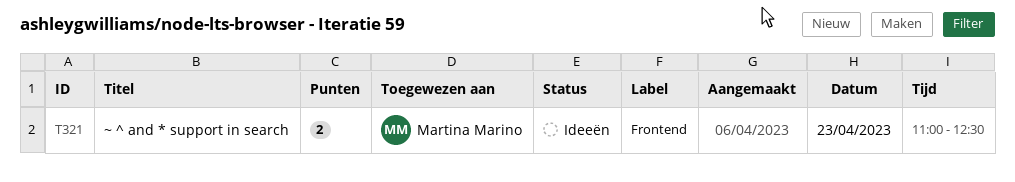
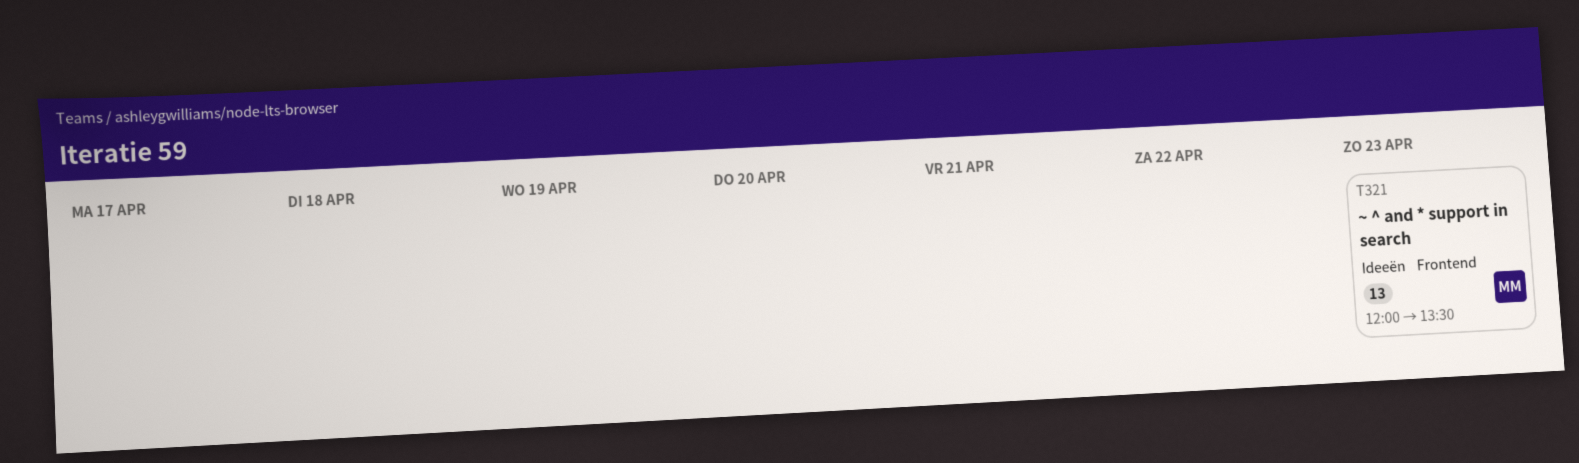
T321, estimate: 2 -> 13
T321, begins: 11:00 -> 12:00
T321, ends: 12:30 -> 13:30

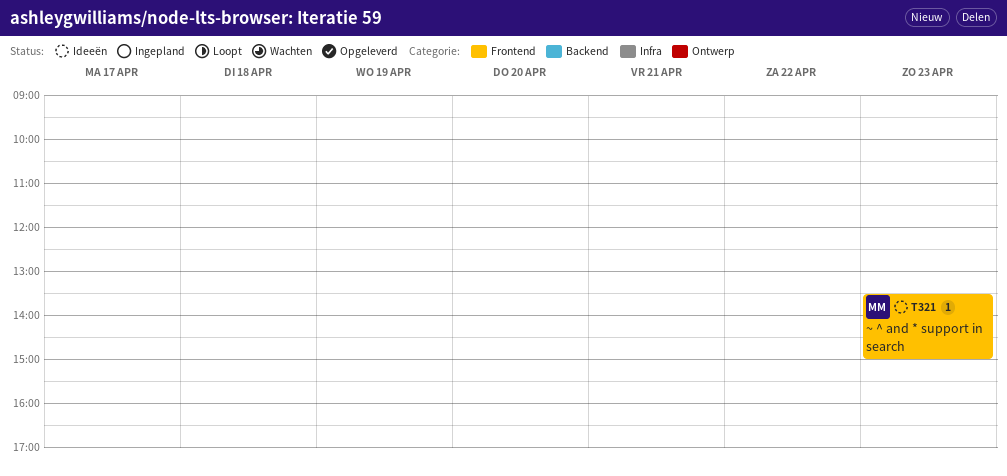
T321, estimate: 13 -> 1
T321, begins: 12:00 -> 13:30
T321, ends: 13:30 -> 15:00

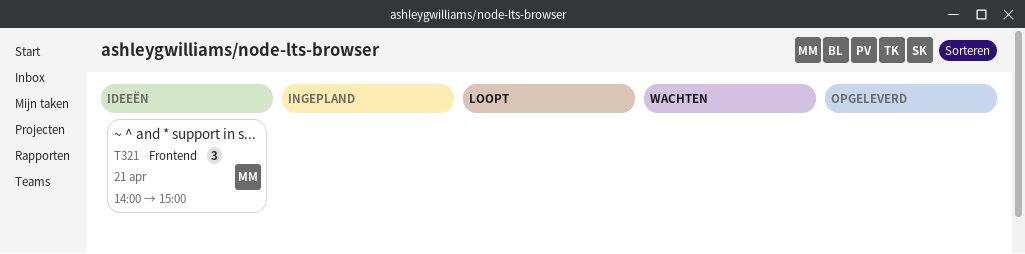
T321, estimate: 1 -> 3
T321, day: Apr 23 -> Apr 21
T321, begins: 13:30 -> 14:00

